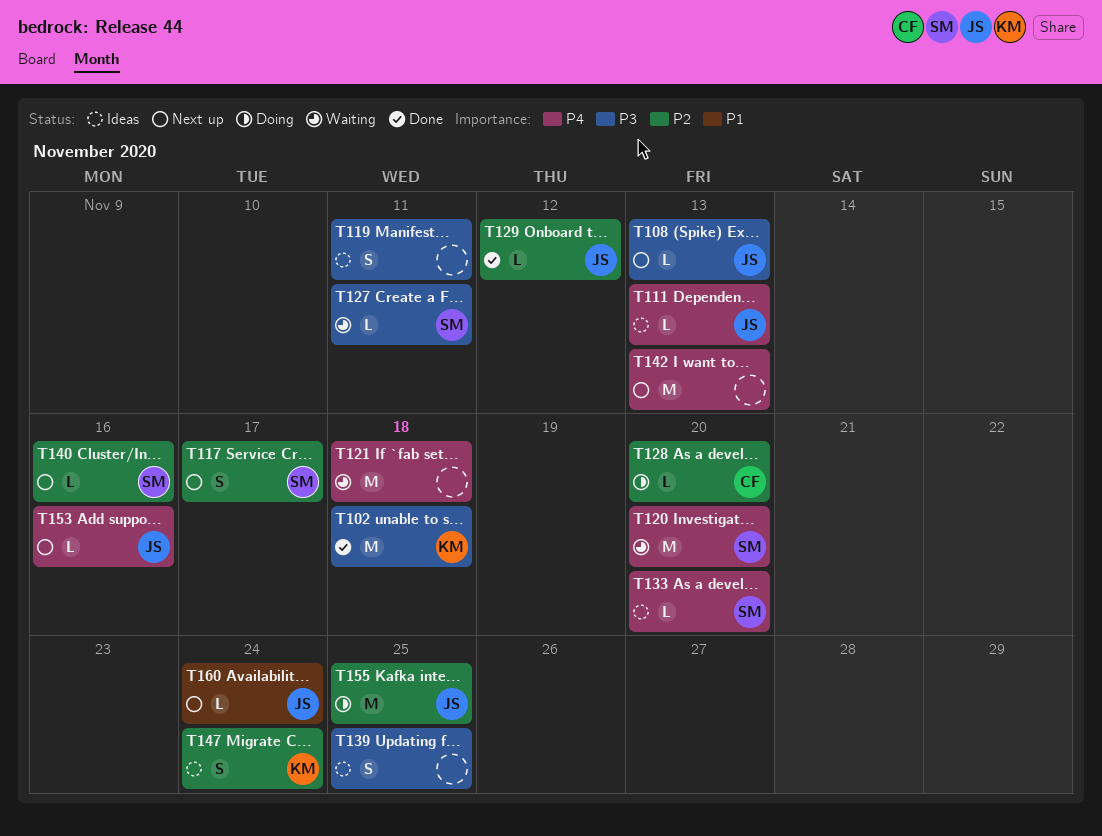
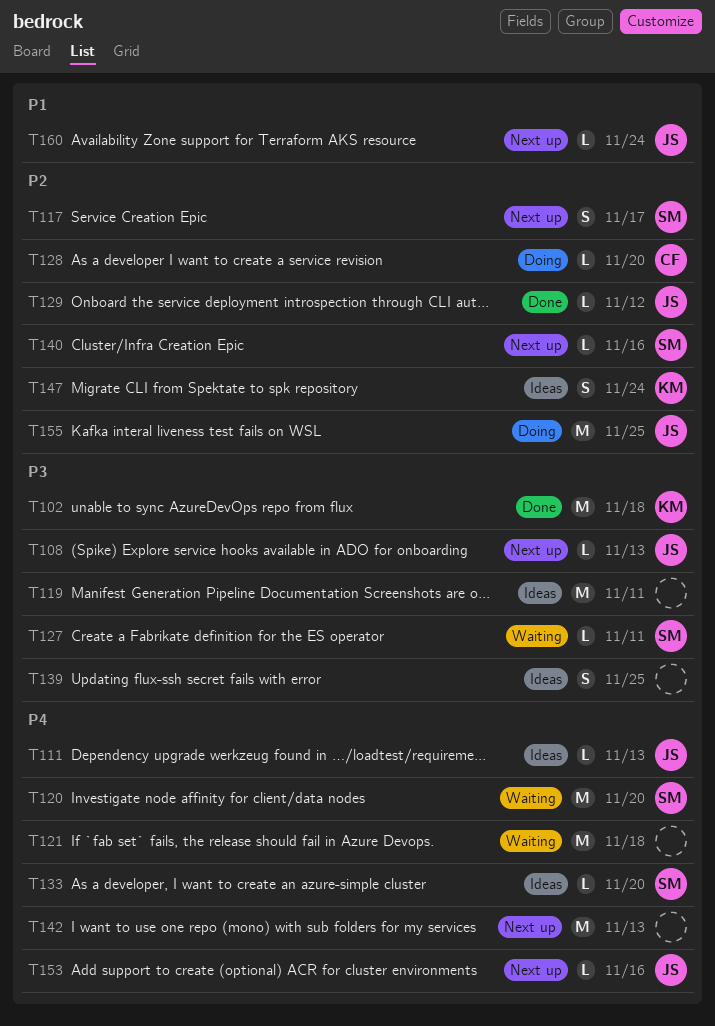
T119, estimate: S -> M

